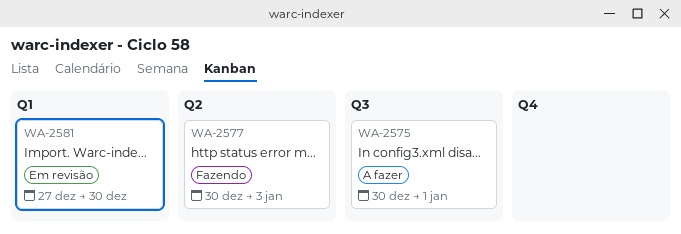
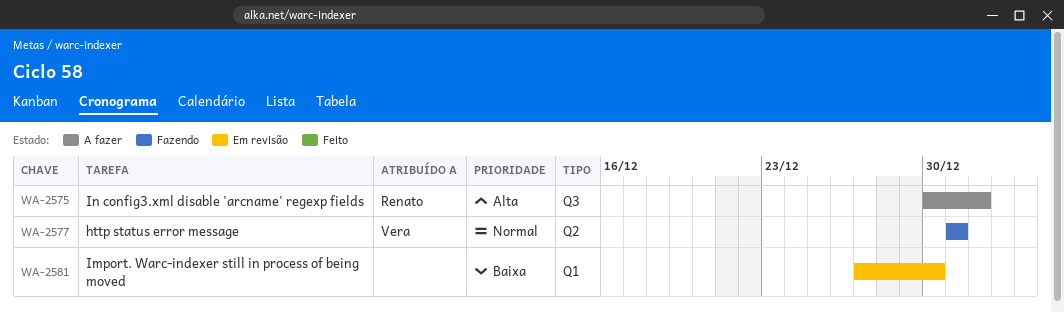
WA-2577, start: Dec 30 -> Dec 31
WA-2577, due: Jan 3 -> Dec 31

